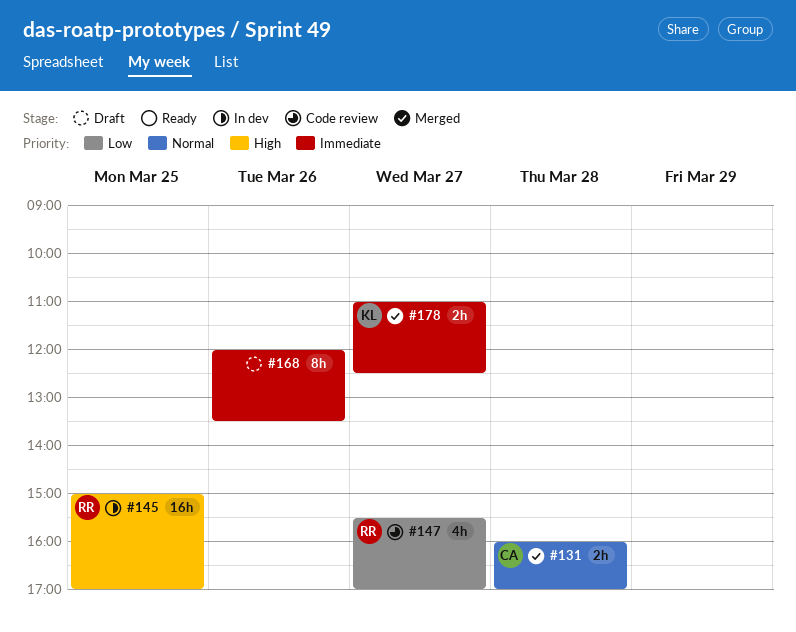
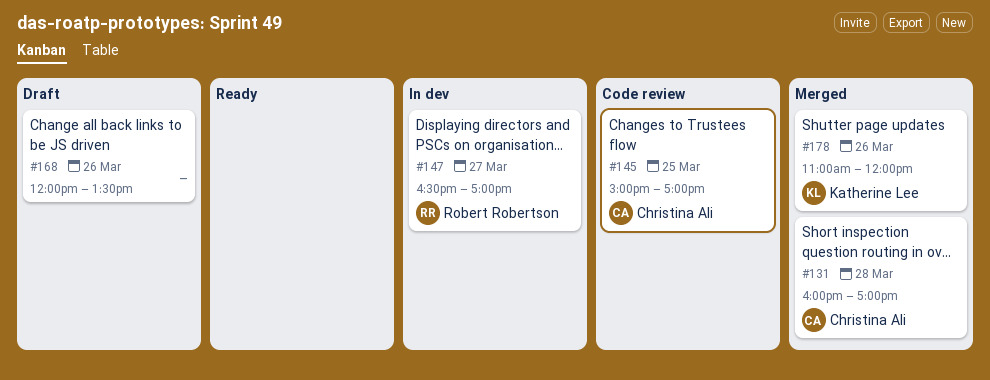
#145, status: In dev -> Code review
#145, owner: Robert Robertson -> Christina Ali
#147, status: Code review -> In dev
#147, begins: 15:30 -> 16:30
#178, day: Mar 27 -> Mar 26
#178, ends: 12:30 -> 12:00

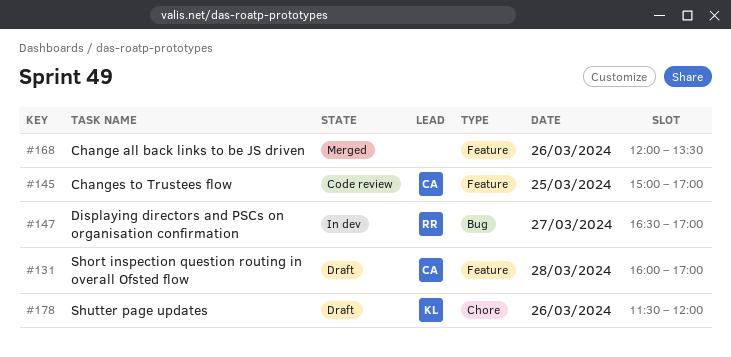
#131, status: Merged -> Draft
#168, status: Draft -> Merged
#178, status: Merged -> Draft
#178, begins: 11:00 -> 11:30

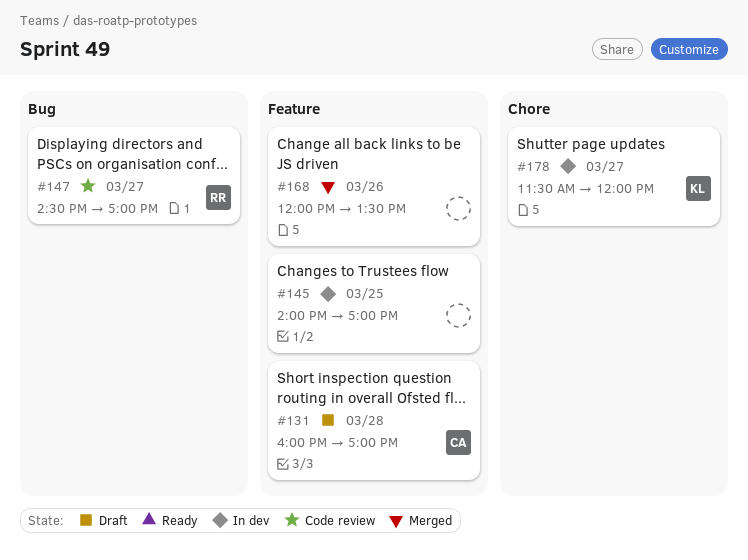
#145, status: Code review -> In dev
#145, owner: CA -> none
#145, begins: 15:00 -> 14:00
#147, status: In dev -> Code review
#147, begins: 16:30 -> 14:30
#178, status: Draft -> In dev
#178, day: Mar 26 -> Mar 27

